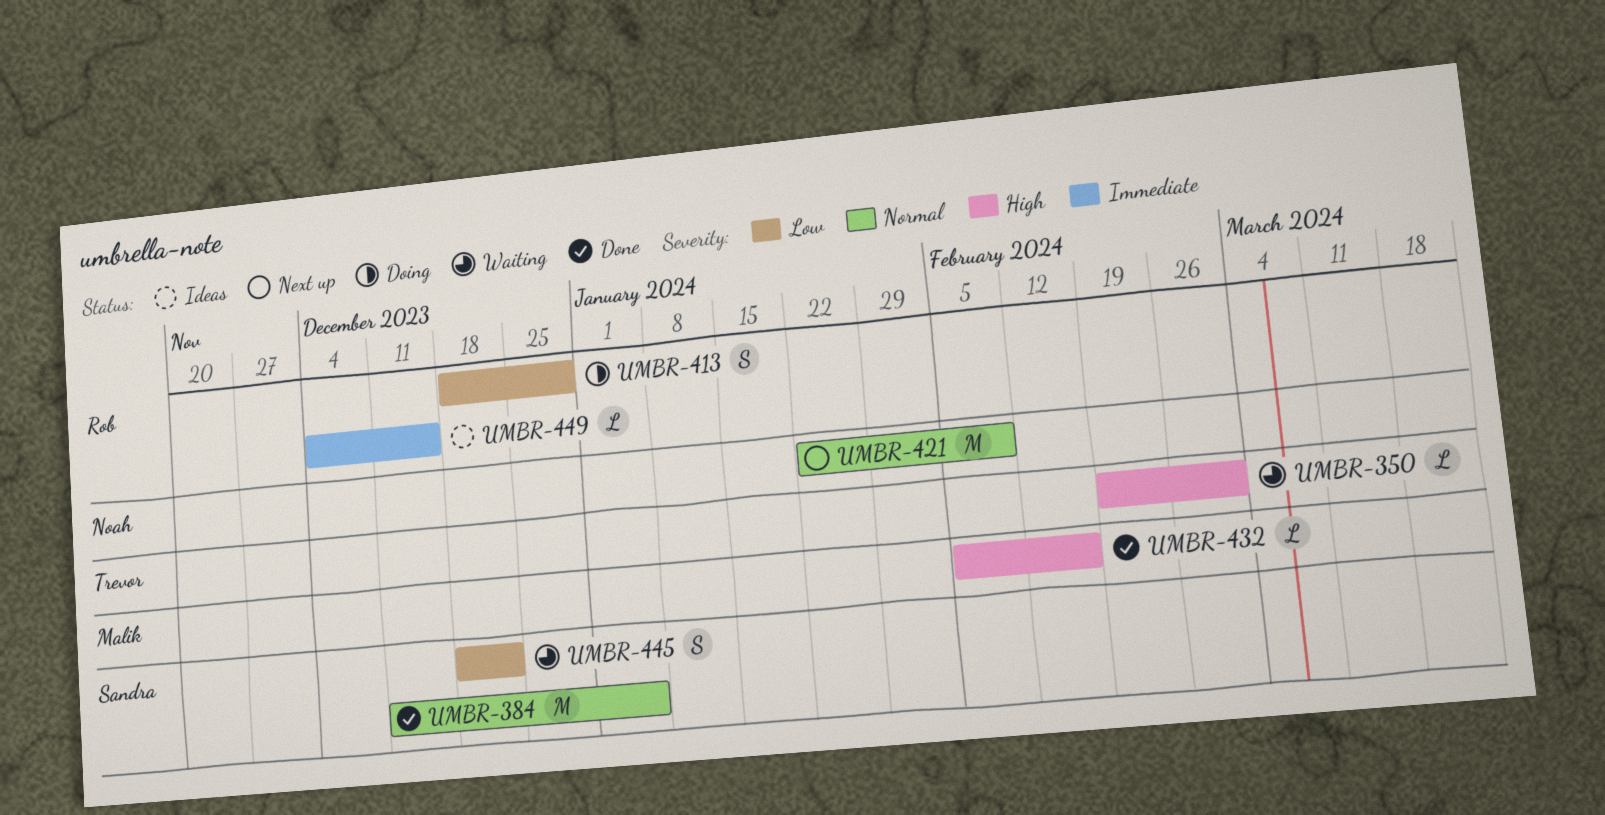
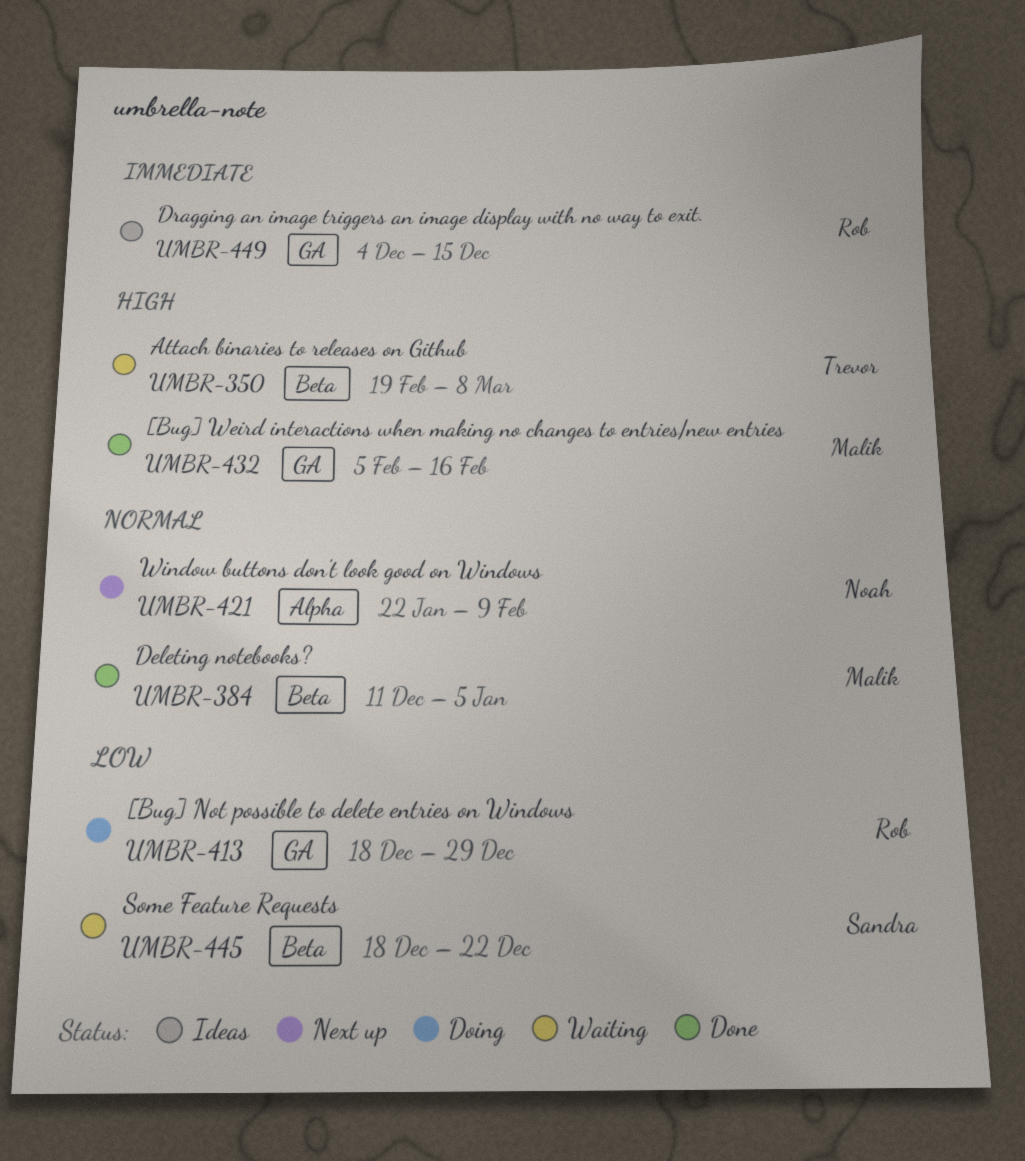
UMBR-350, due: Mar 1 -> Mar 8
UMBR-384, owner: Sandra -> Malik

